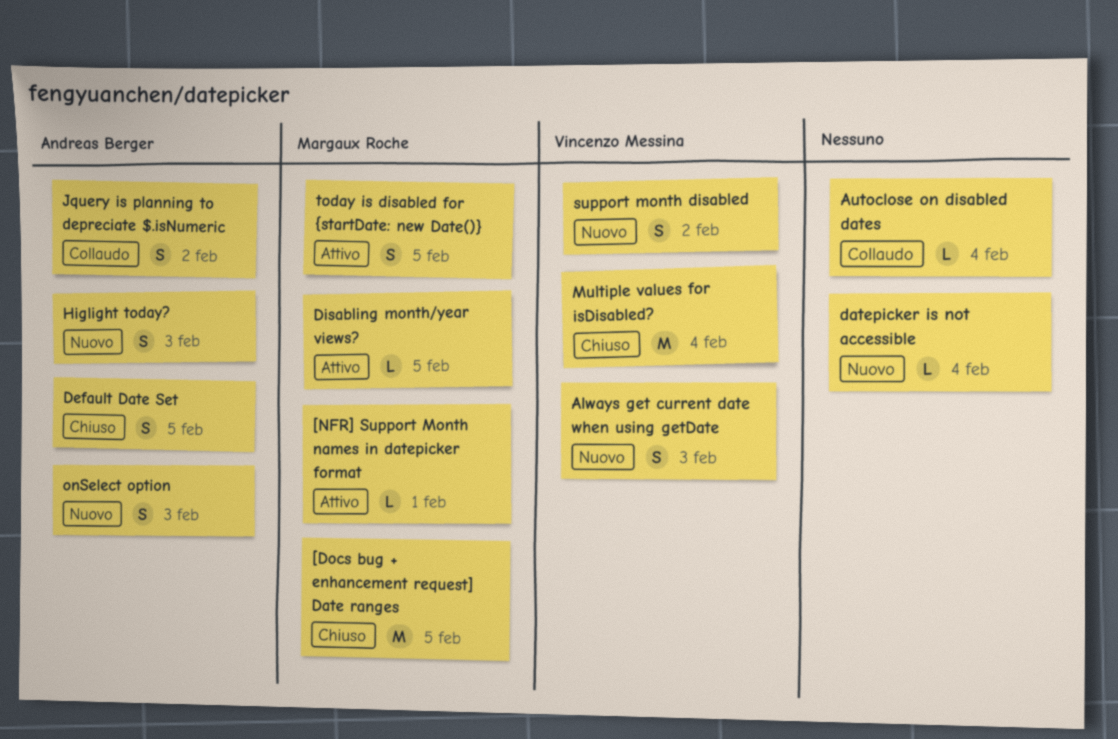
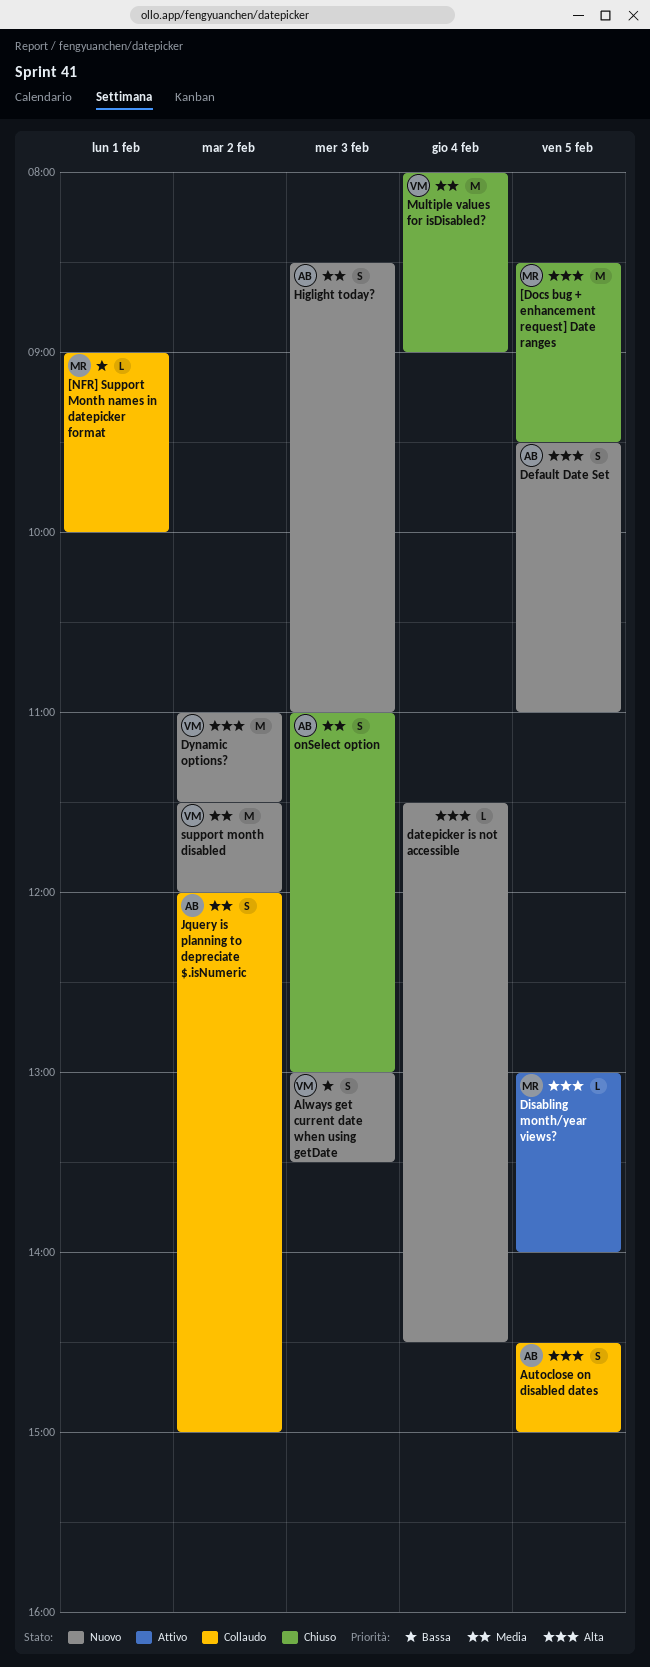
[NFR] Support Month names in datepicker format, status: Attivo -> Collaudo
Autoclose on disabled dates, owner: none -> Andreas Berger
Autoclose on disabled dates, estimate: L -> S
Autoclose on disabled dates, day: Feb 4 -> Feb 5
Default Date Set, status: Chiuso -> Nuovo
Dynamic options?: none -> present
onSelect option, status: Nuovo -> Chiuso
support month disabled, estimate: S -> M
today is disabled for {startDate: new Date()}: present -> none

